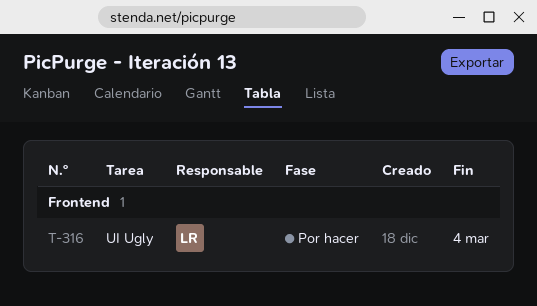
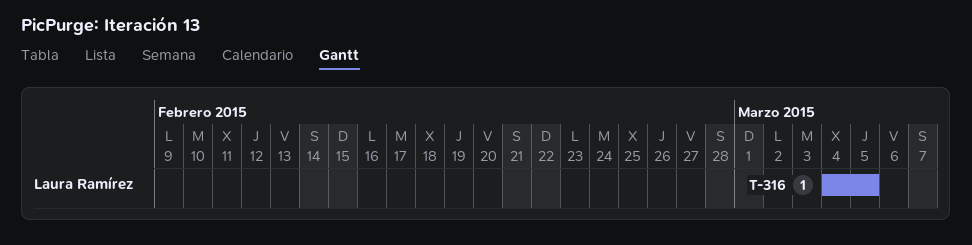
T-316, due: Mar 4 -> Mar 5

